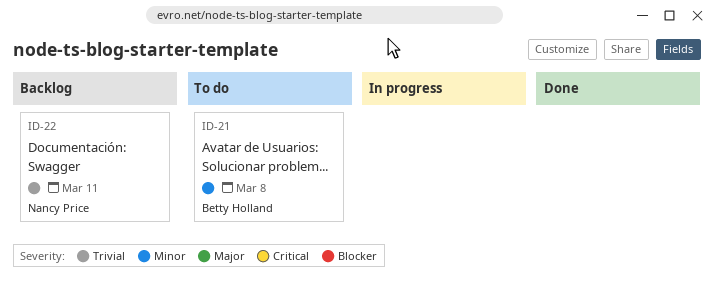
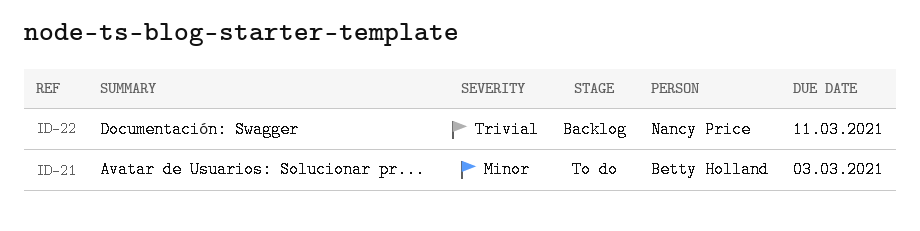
ID-21, due: Mar 8 -> Mar 3

